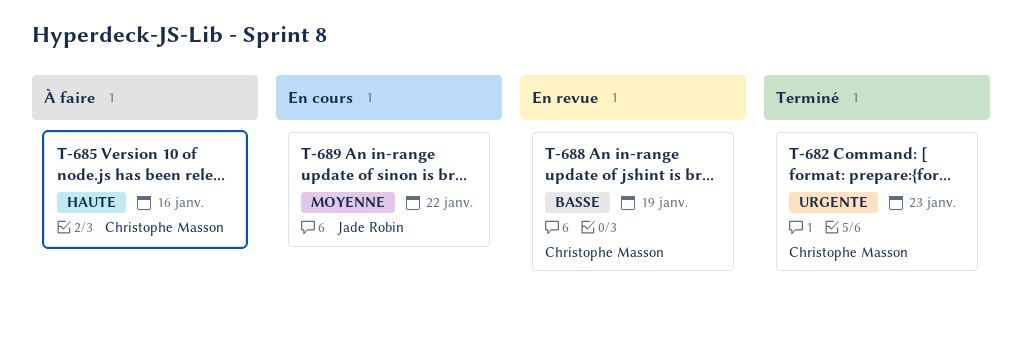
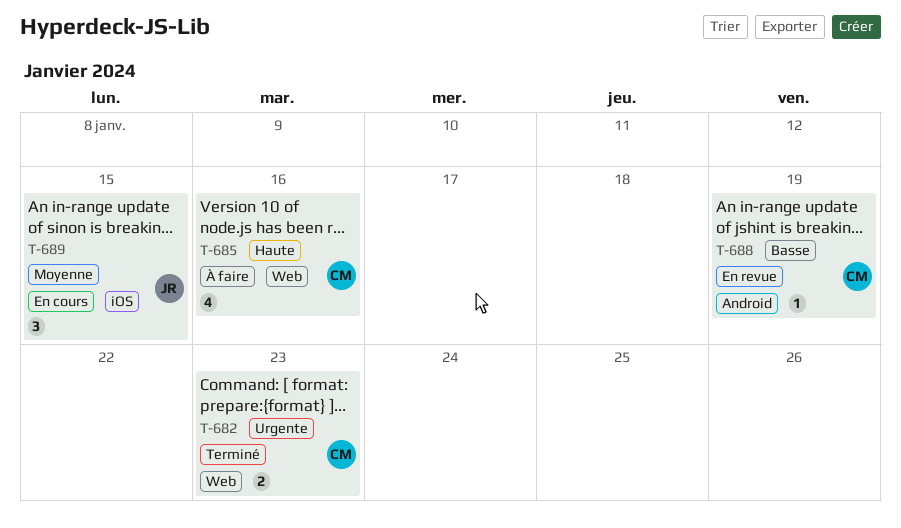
T-689, due: Jan 22 -> Jan 15

